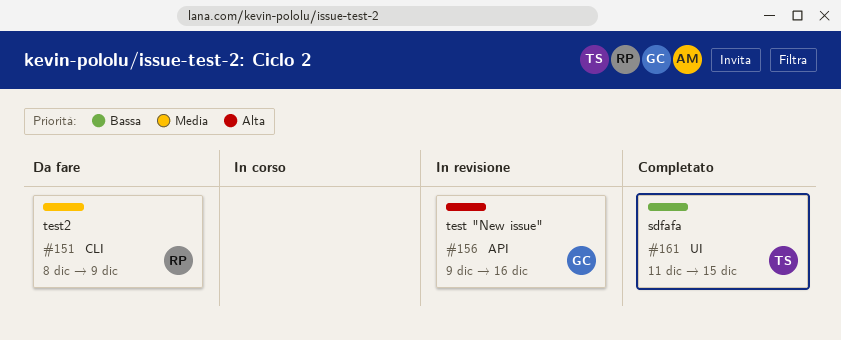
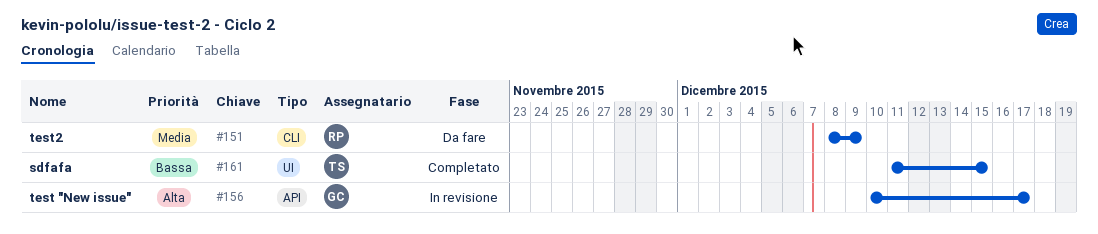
#156, start: Dec 9 -> Dec 10
#156, due: Dec 16 -> Dec 17

